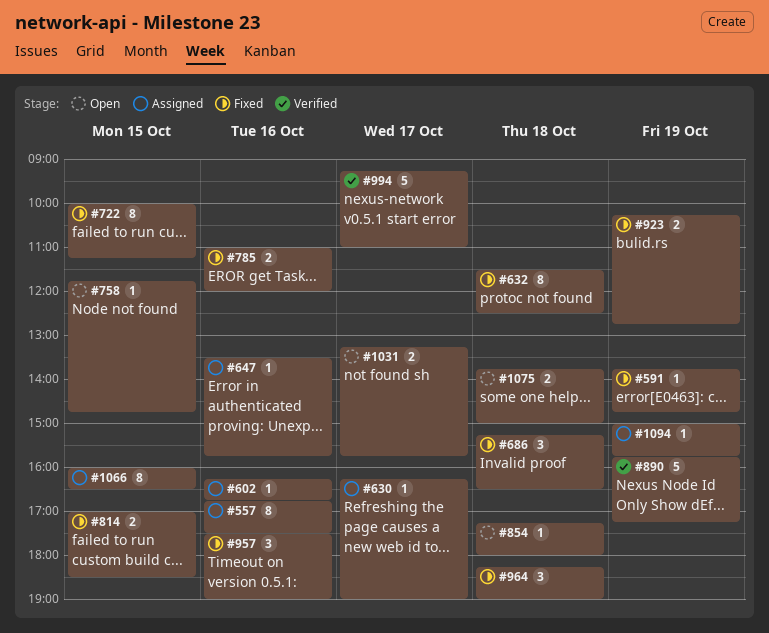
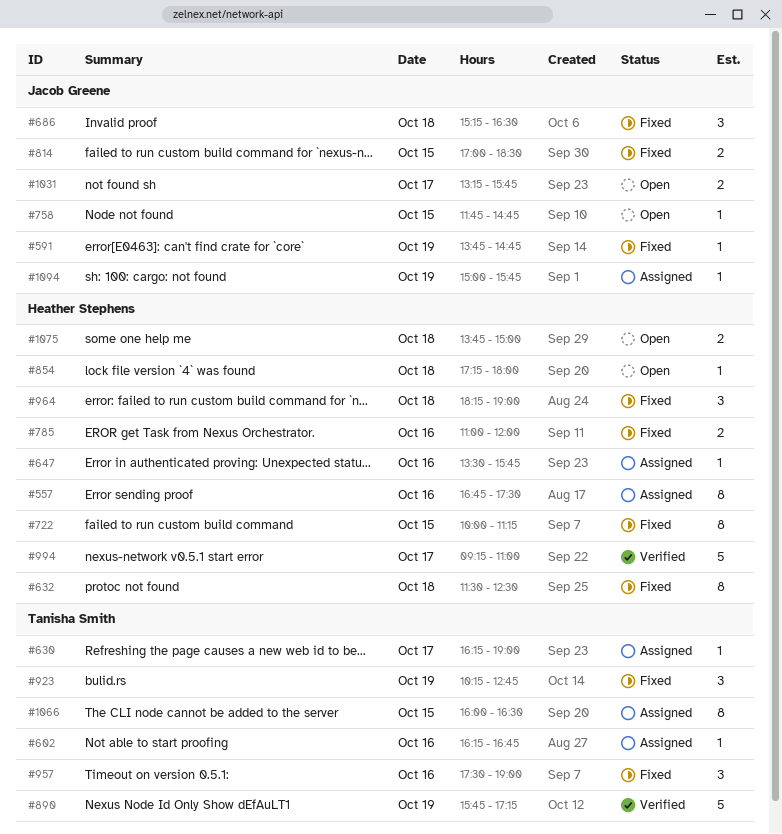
#923, estimate: 2 -> 3

